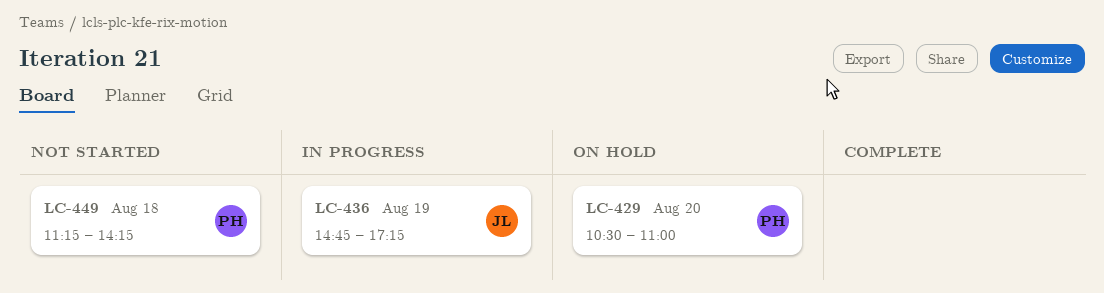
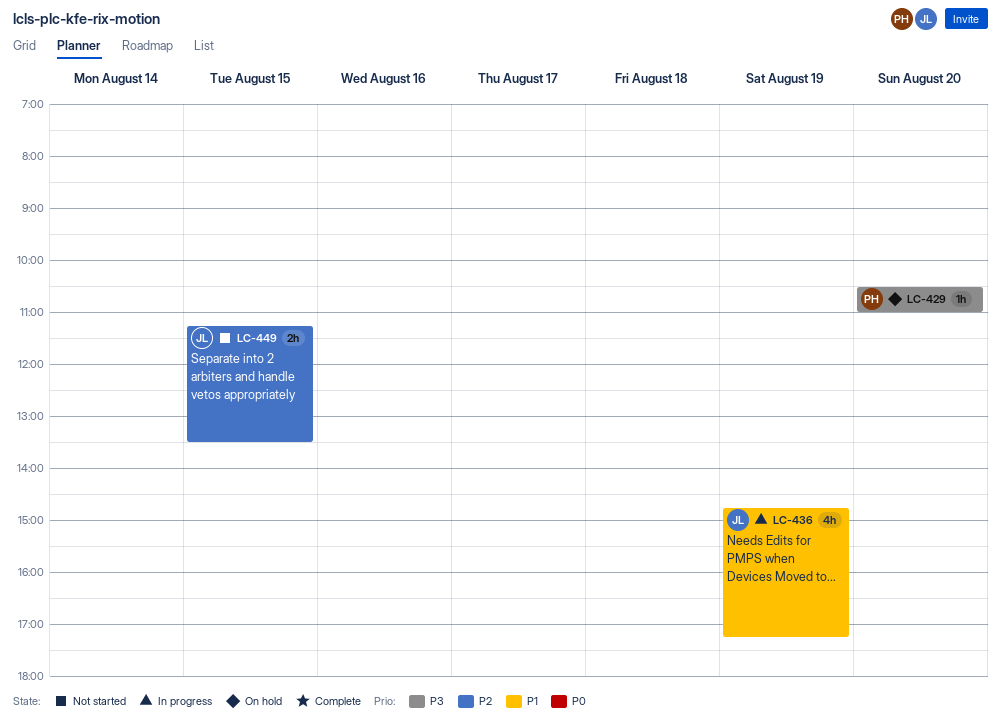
LC-449, owner: PH -> JL
LC-449, day: Aug 18 -> Aug 15
LC-449, ends: 14:15 -> 13:30

